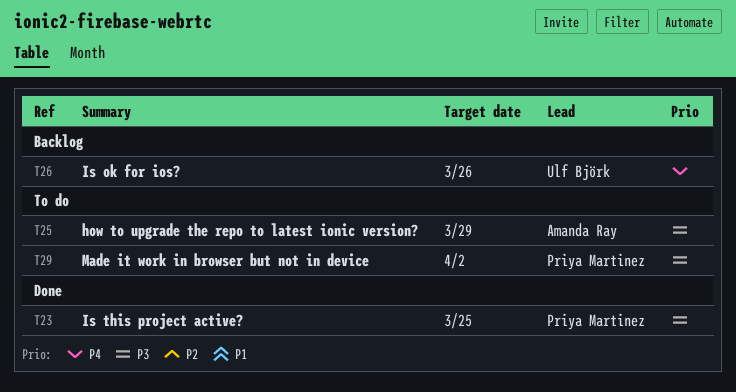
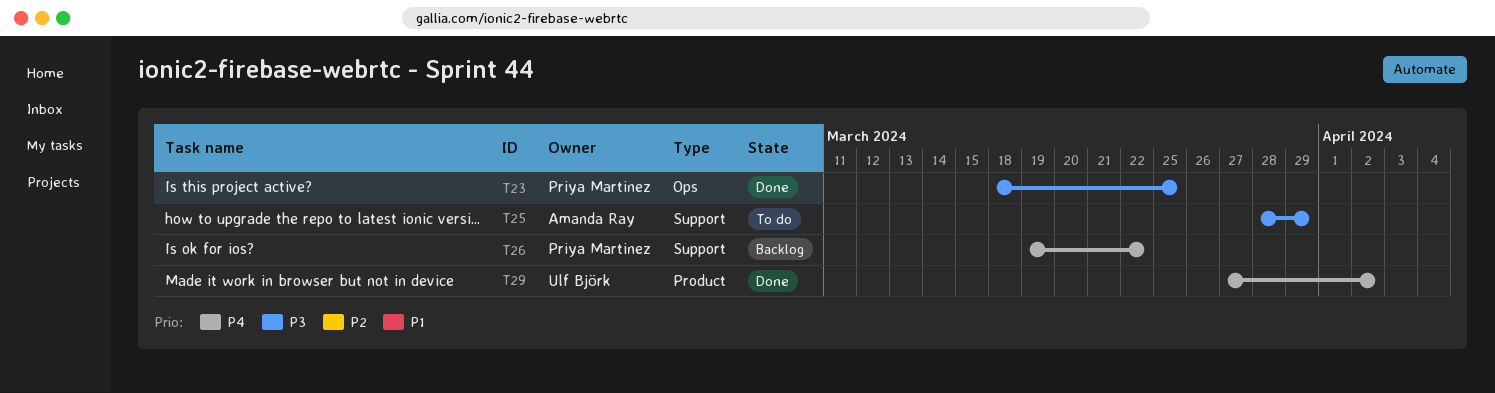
T26, owner: Ulf Björk -> Priya Martinez
T26, due: Mar 26 -> Mar 22
T29, status: To do -> Done
T29, owner: Priya Martinez -> Ulf Björk
T29, priority: P3 -> P4

